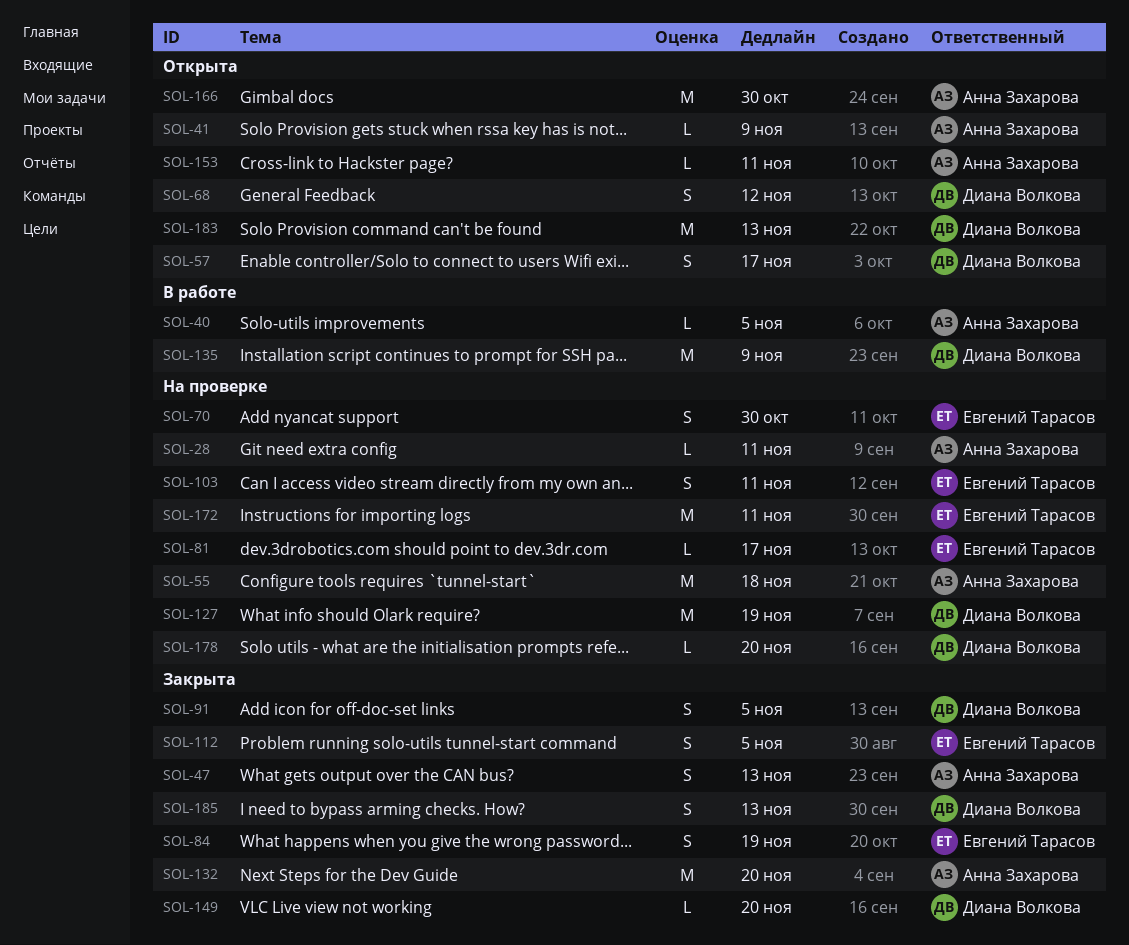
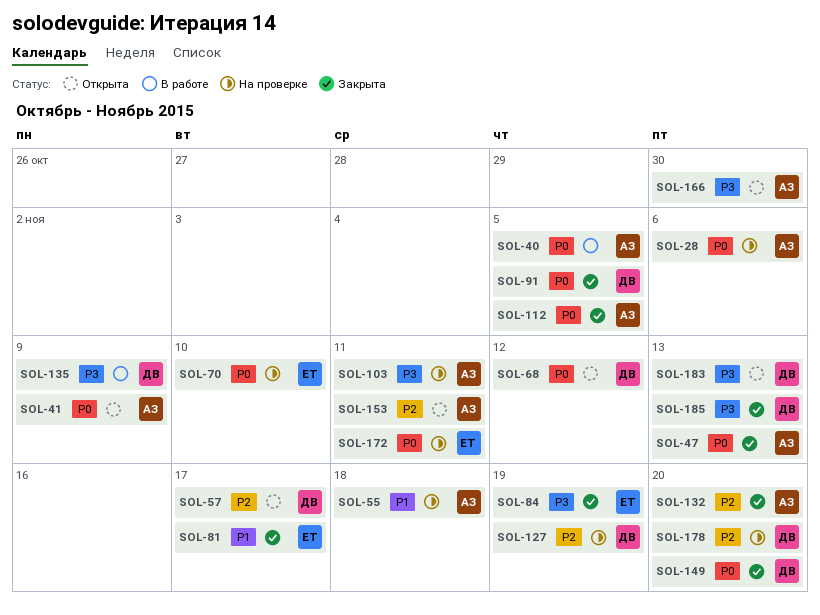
SOL-28, due: Nov 11 -> Nov 6
SOL-70, due: Oct 30 -> Nov 10
SOL-81, status: На проверке -> Закрыта
SOL-103, owner: Евгений Тарасов -> Анна Захарова
SOL-112, owner: Евгений Тарасов -> Анна Захарова

